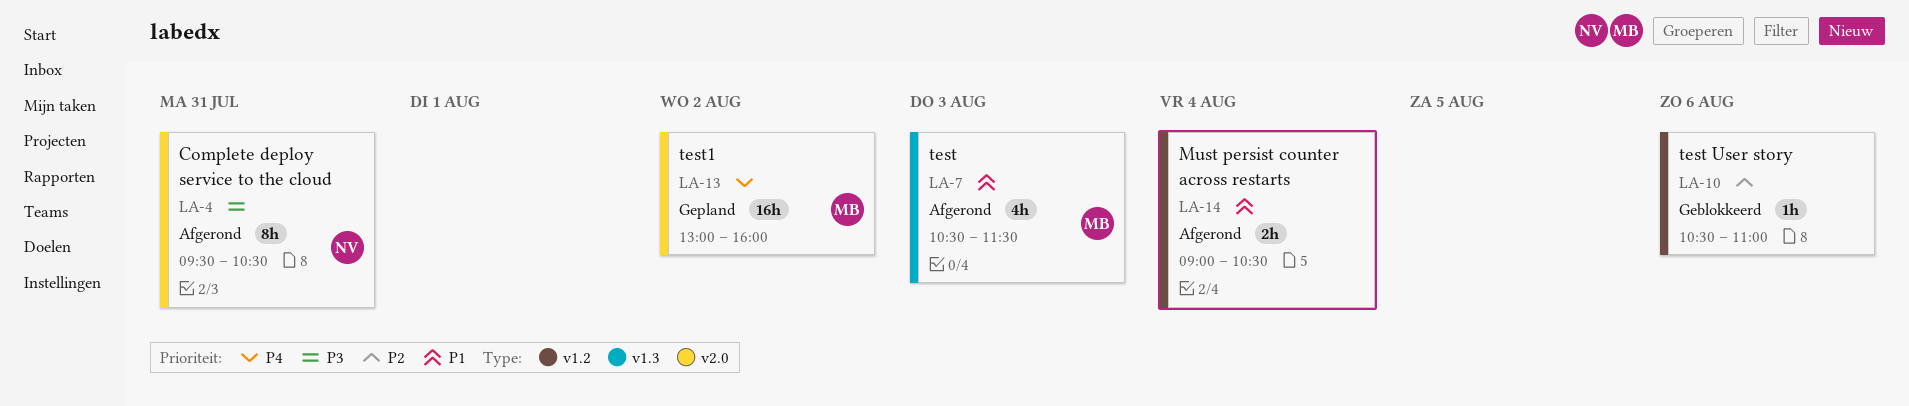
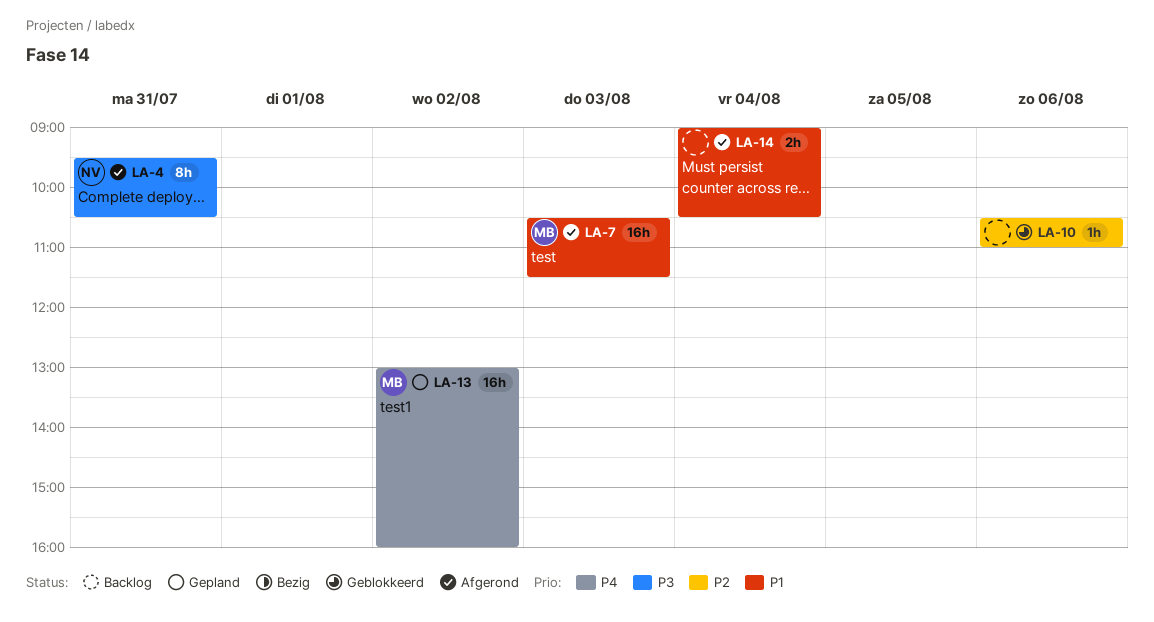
LA-7, estimate: 4h -> 16h

